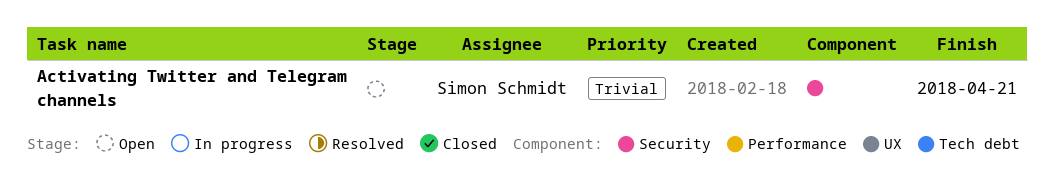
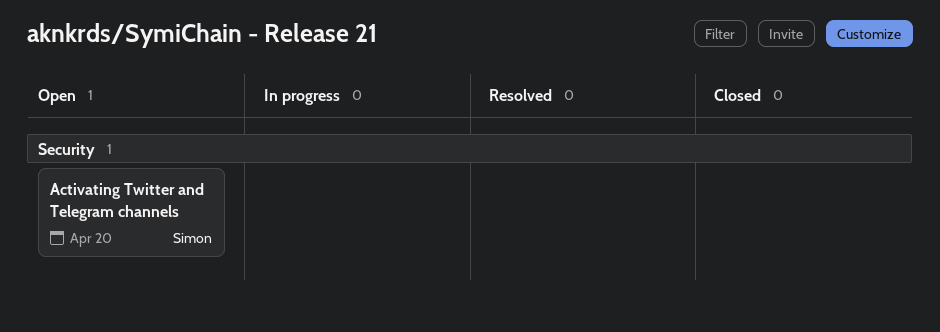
Activating Twitter and Telegram channels, due: Apr 21 -> Apr 20

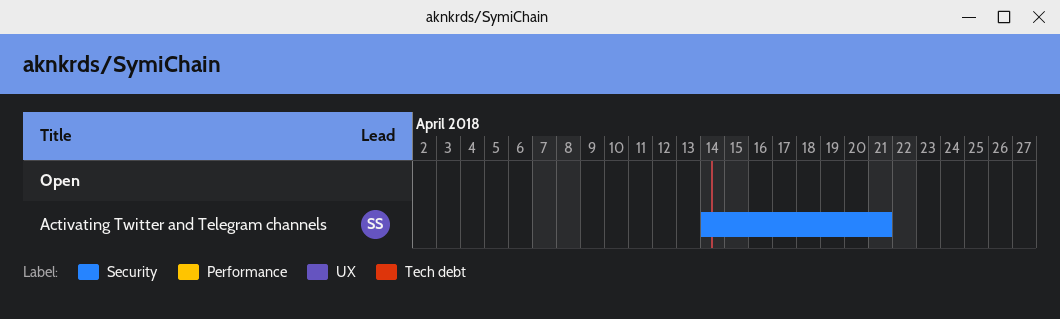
Activating Twitter and Telegram channels, due: Apr 20 -> Apr 21

